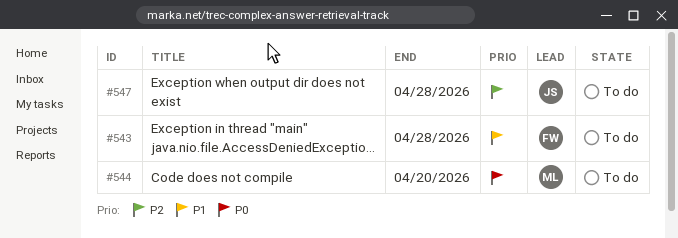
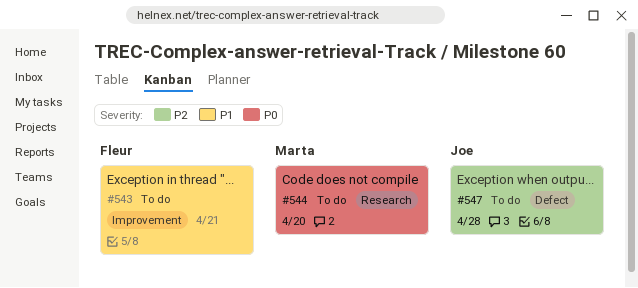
#543, due: Apr 28 -> Apr 21

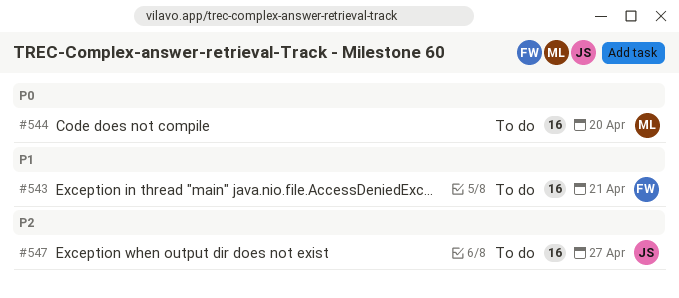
#547, due: Apr 28 -> Apr 27

